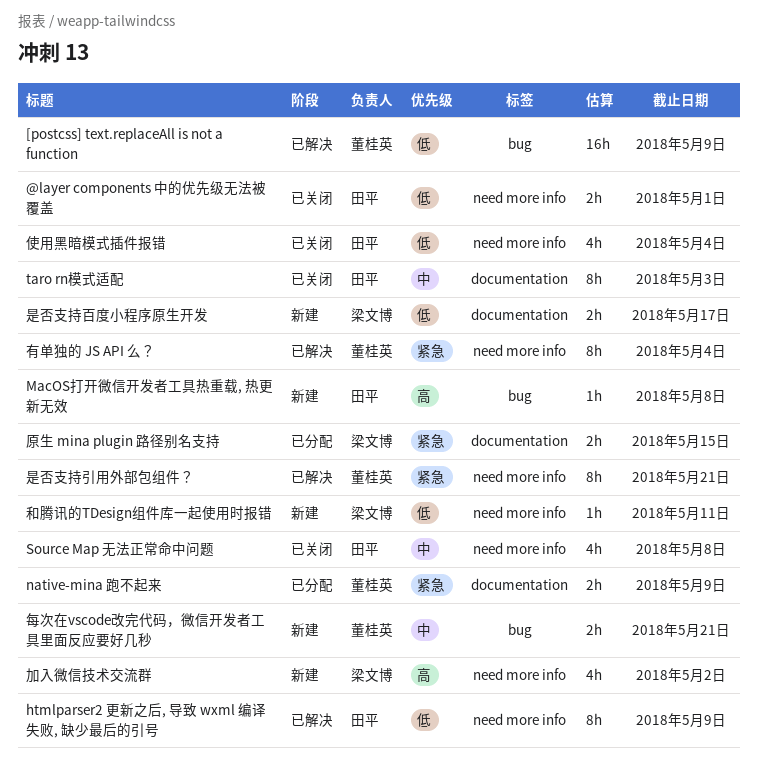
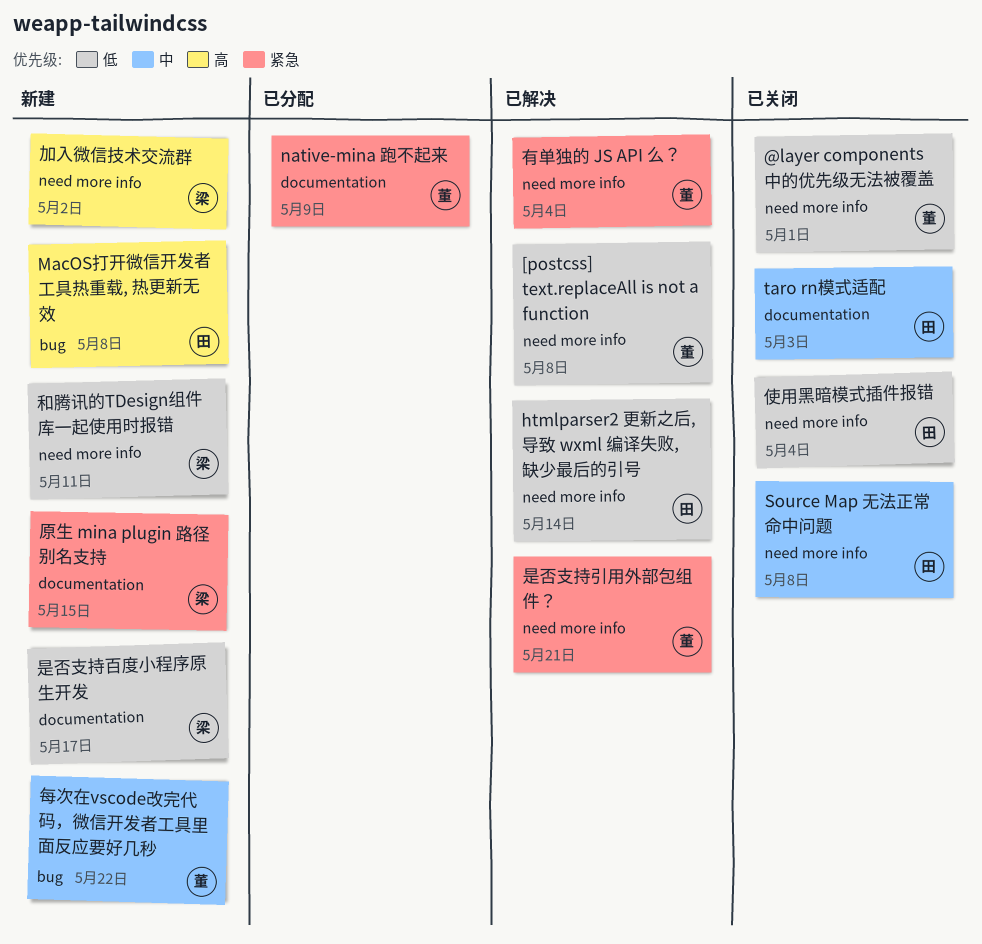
@layer components 中的优先级无法被覆盖, owner: 田平 -> 董桂英
[postcss] text.replaceAll is not a function, label: bug -> need more info
[postcss] text.replaceAll is not a function, due: May 9 -> May 8
htmlparser2 更新之后, 导致 wxml 编译失败, 缺少最后的引号, due: May 9 -> May 14
原生 mina plugin 路径别名支持, status: 已分配 -> 新建
每次在vscode改完代码，微信开发者工具里面反应要好几秒, due: May 21 -> May 22

